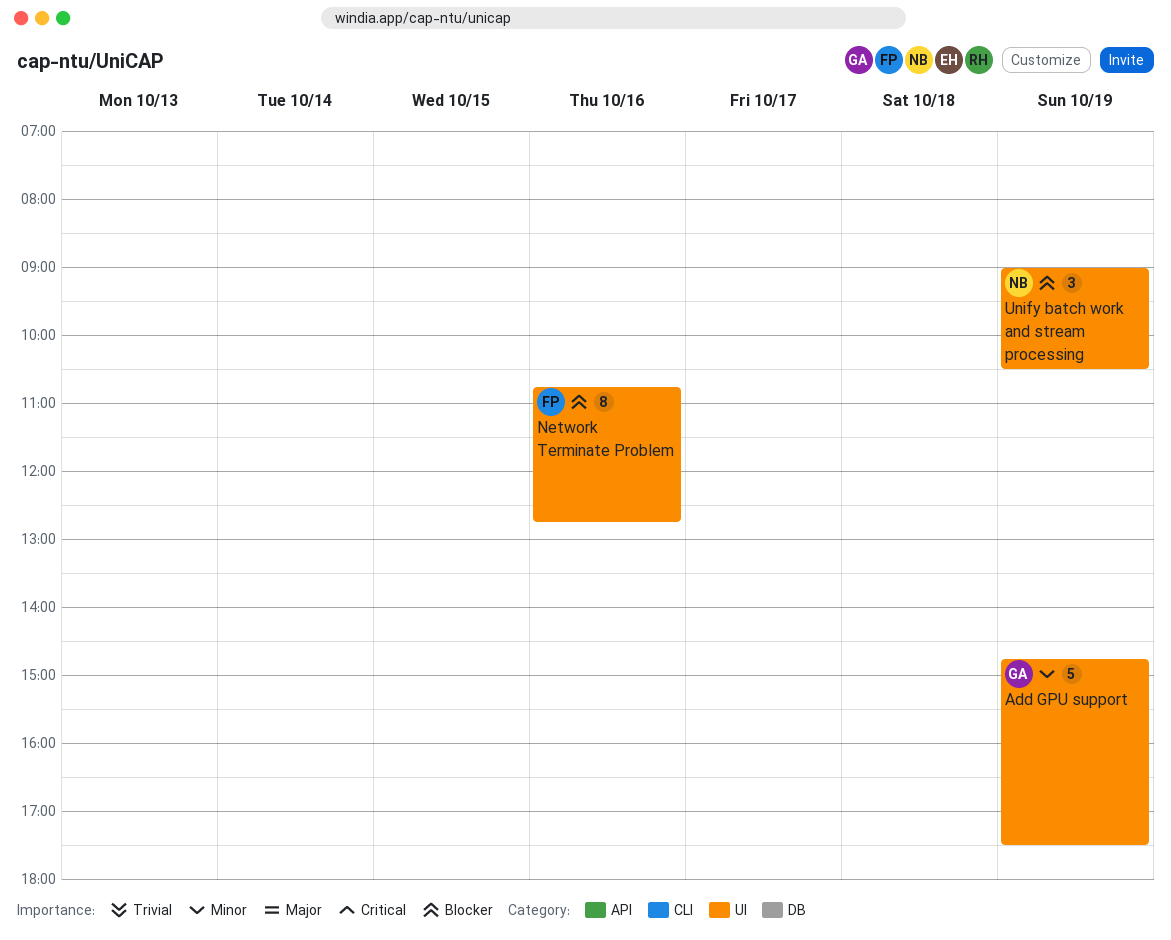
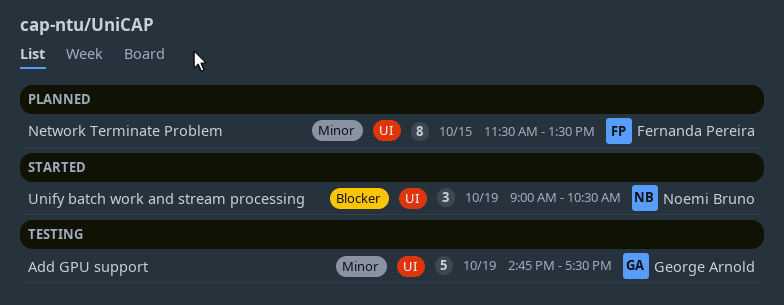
Network Terminate Problem, priority: Blocker -> Minor
Network Terminate Problem, day: Oct 16 -> Oct 15
Network Terminate Problem, begins: 10:45 -> 11:30
Network Terminate Problem, ends: 12:45 -> 13:30

